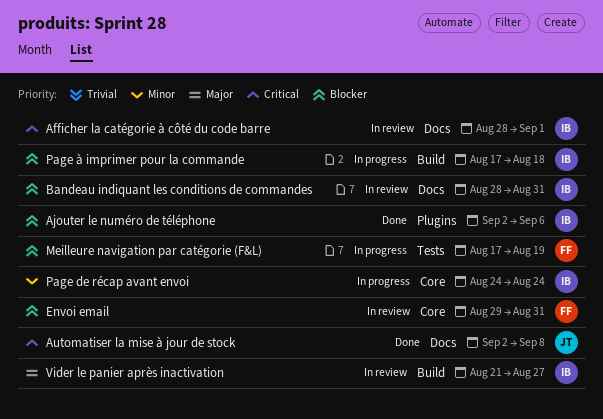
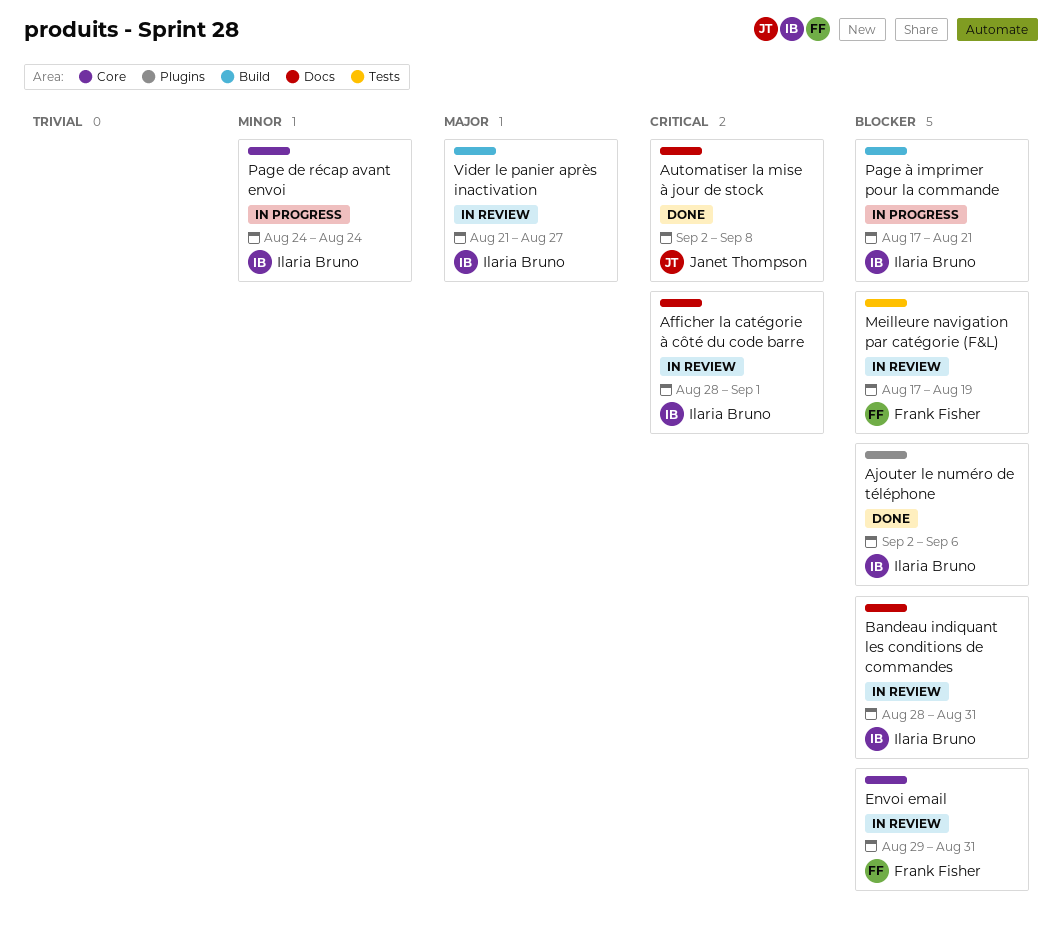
Meilleure navigation par catégorie (F&L), status: In progress -> In review
Page à imprimer pour la commande, due: Aug 18 -> Aug 21

